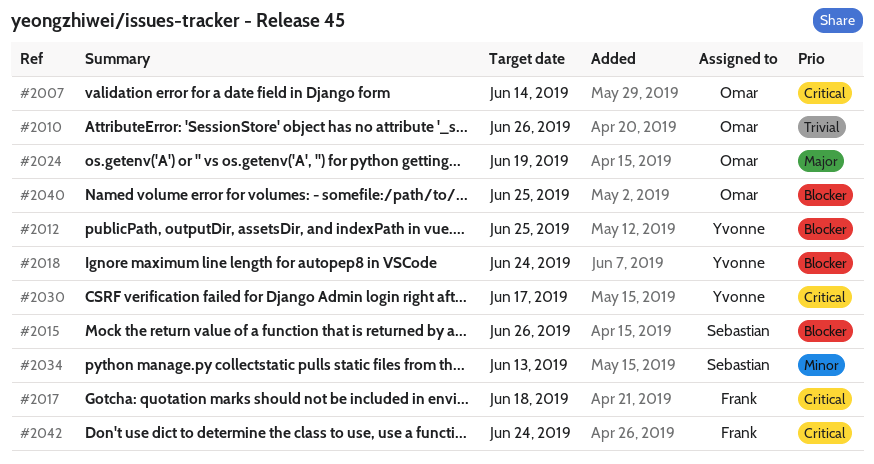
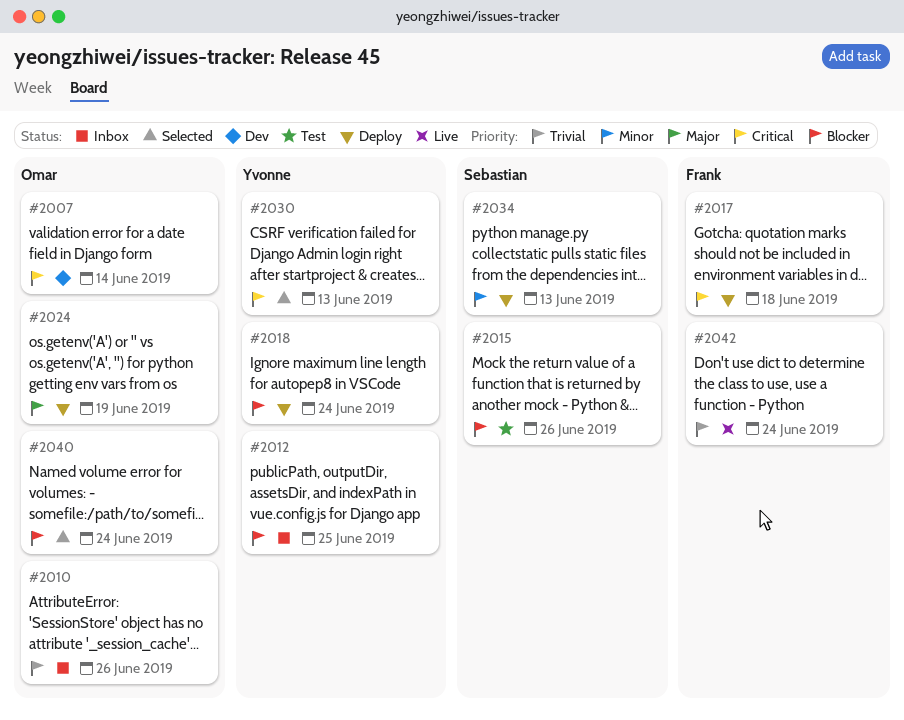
#2030, due: Jun 17 -> Jun 13
#2040, due: Jun 25 -> Jun 24
#2042, priority: Critical -> Trivial

